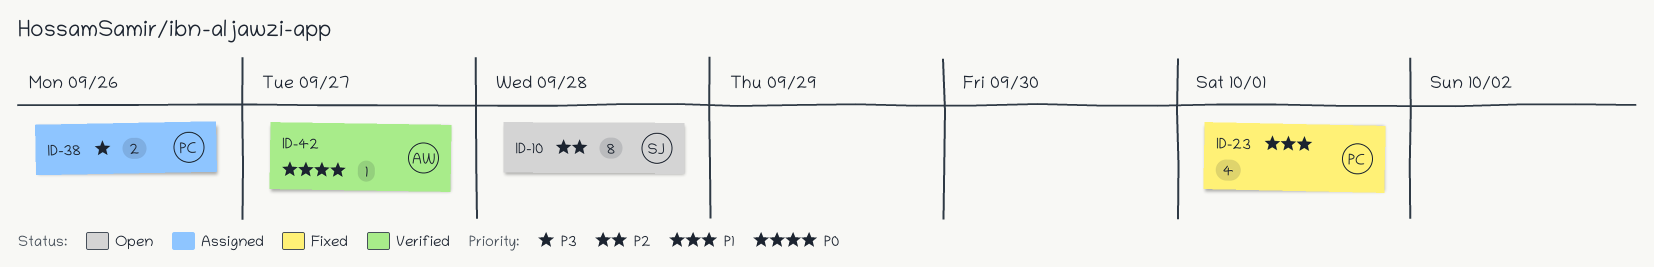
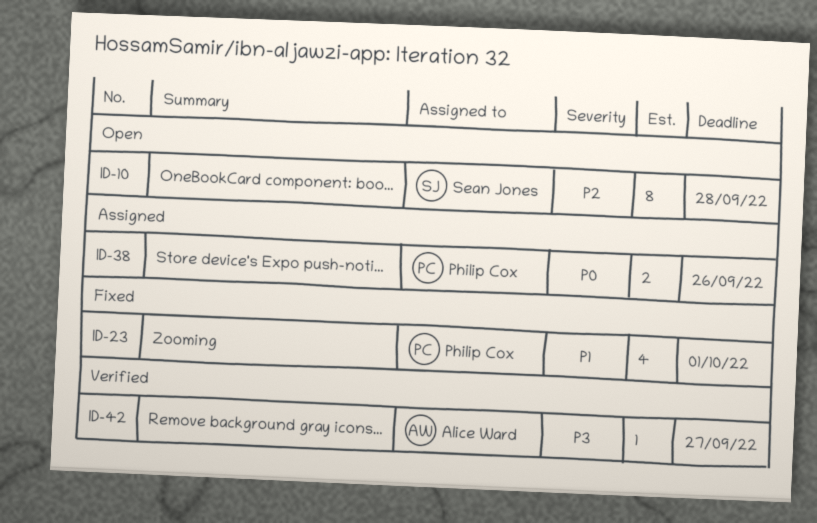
ID-38, priority: P3 -> P0
ID-42, priority: P0 -> P3

